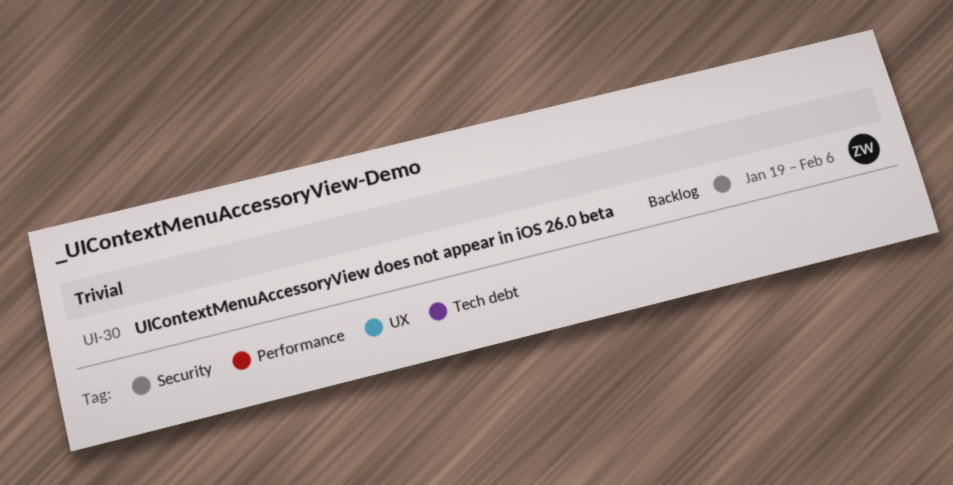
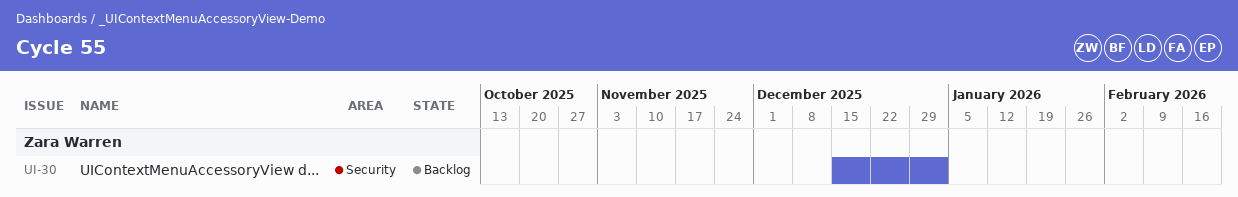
UI-30, start: Jan 19 -> Dec 15
UI-30, due: Feb 6 -> Jan 2

